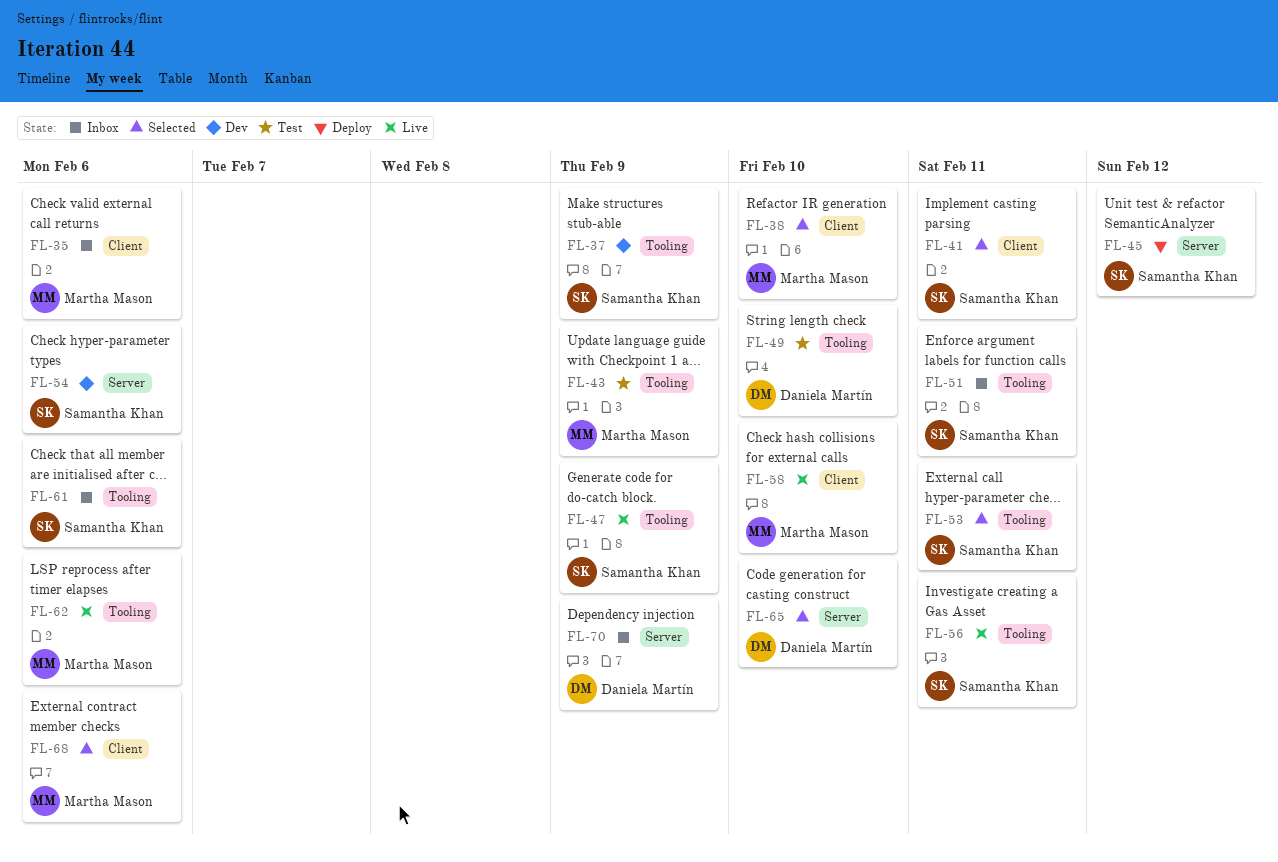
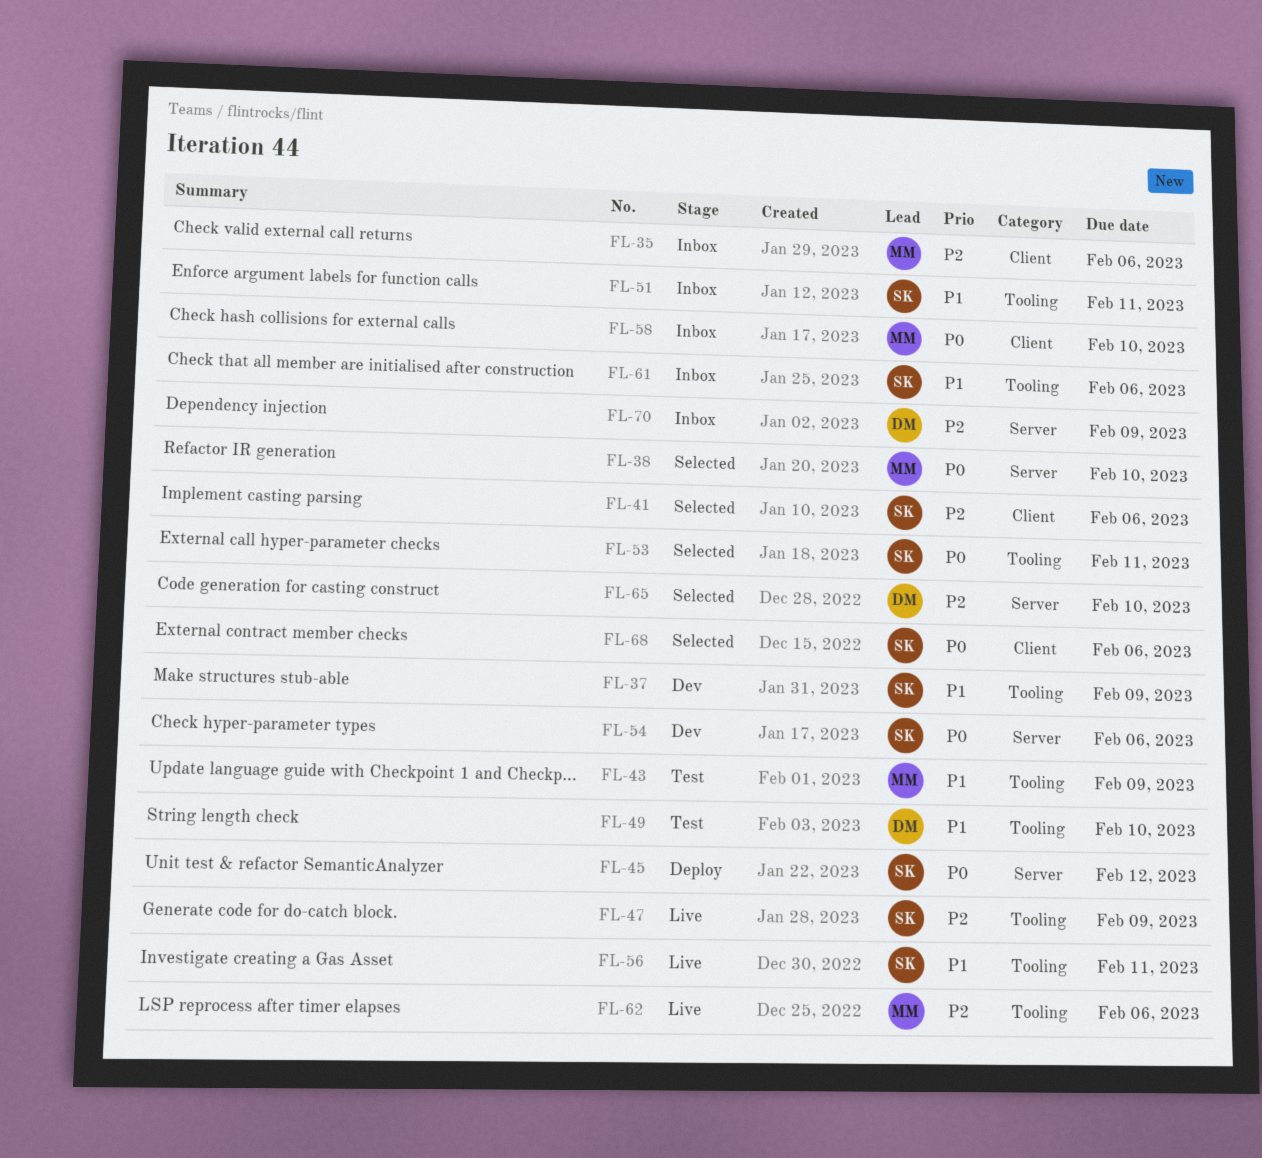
FL-38, label: Client -> Server
FL-41, due: Feb 11 -> Feb 6
FL-58, status: Live -> Inbox
FL-68, owner: Martha Mason -> Samantha Khan

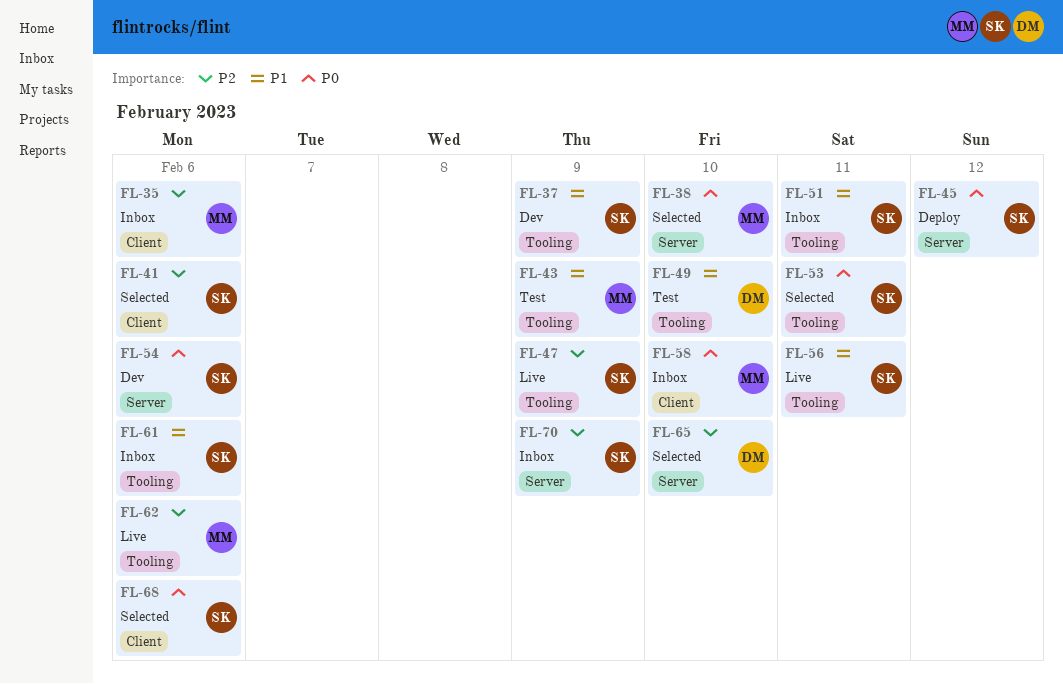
FL-70, owner: DM -> SK

